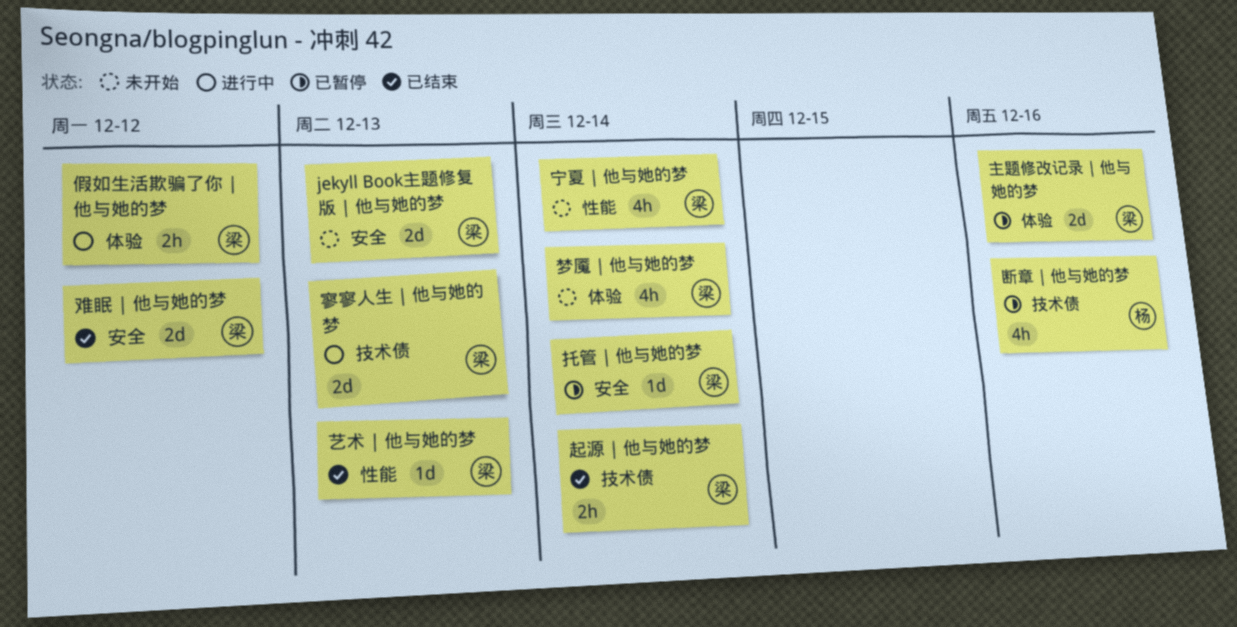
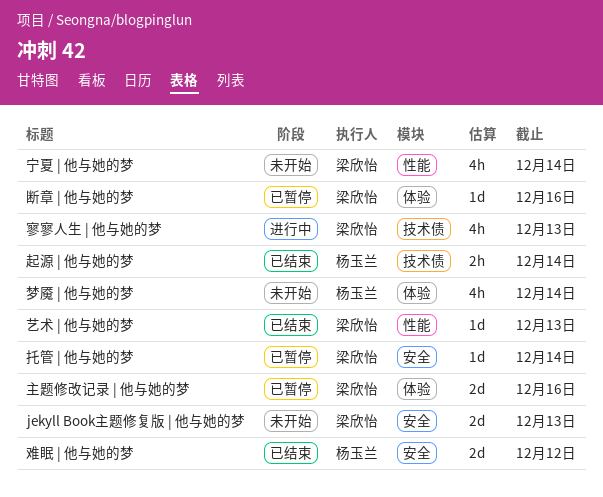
假如生活欺骗了你 | 他与她的梦: present -> none
寥寥人生 | 他与她的梦, estimate: 2d -> 4h
断章 | 他与她的梦, owner: 杨玉兰 -> 梁欣怡
断章 | 他与她的梦, label: 技术债 -> 体验
断章 | 他与她的梦, estimate: 4h -> 1d
梦魇 | 他与她的梦, owner: 梁欣怡 -> 杨玉兰
起源 | 他与她的梦, owner: 梁欣怡 -> 杨玉兰
难眠 | 他与她的梦, owner: 梁欣怡 -> 杨玉兰

